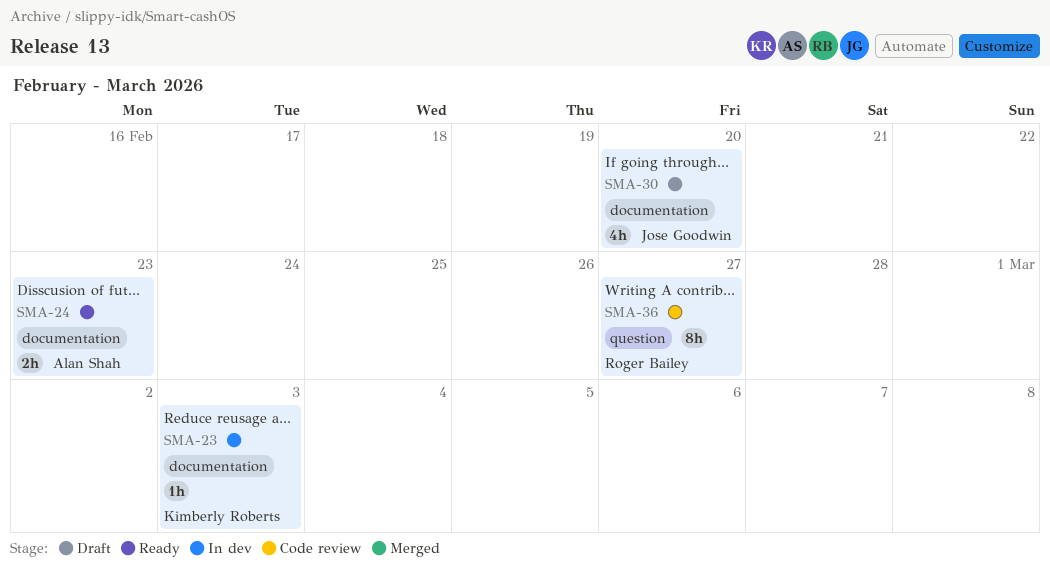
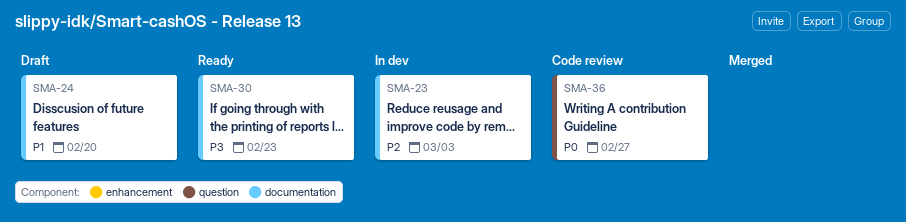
SMA-24, status: Ready -> Draft
SMA-24, due: Feb 23 -> Feb 20
SMA-30, status: Draft -> Ready
SMA-30, due: Feb 20 -> Feb 23

